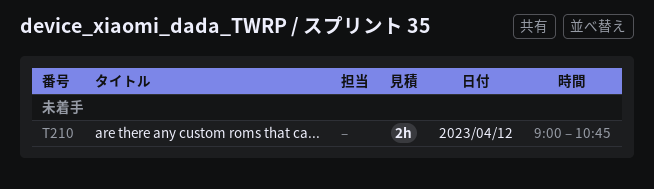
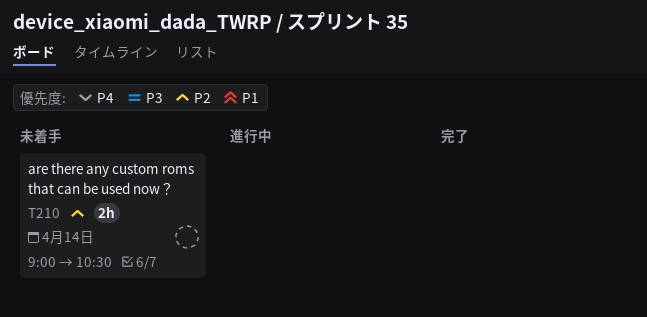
T210, day: Apr 12 -> Apr 14
T210, ends: 10:45 -> 10:30

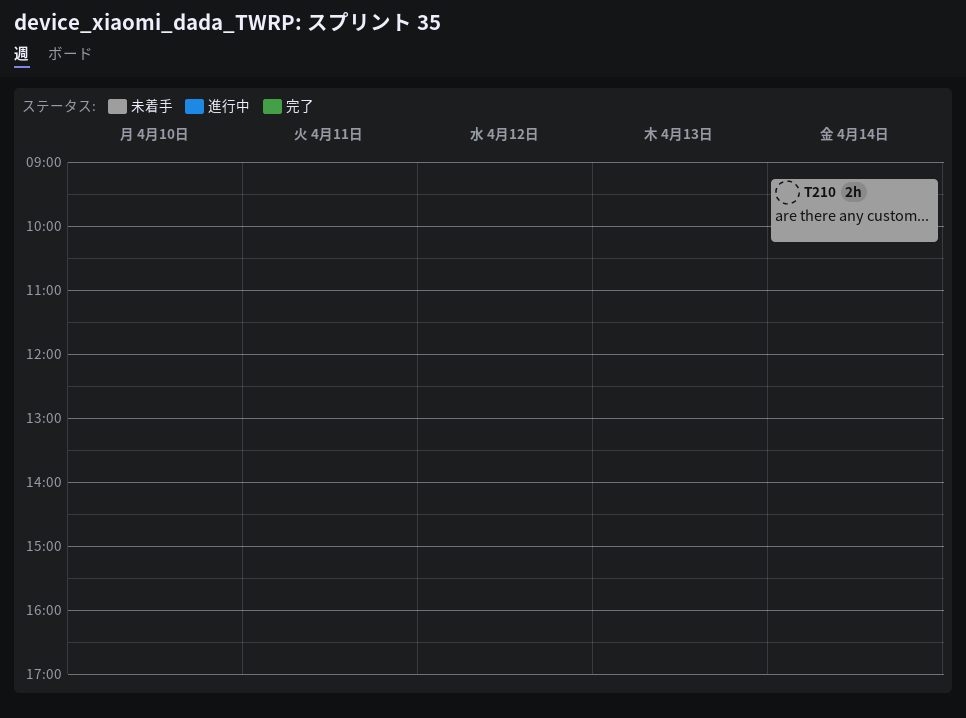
T210, begins: 09:00 -> 09:15
T210, ends: 10:30 -> 10:15

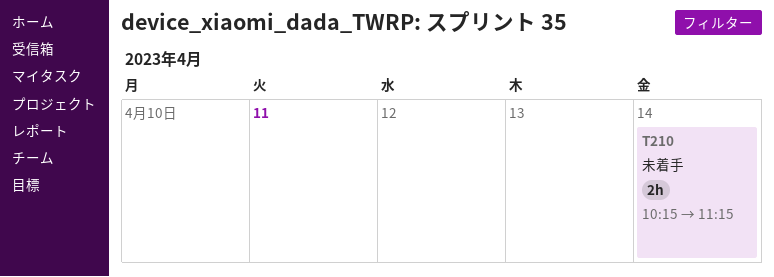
T210, begins: 09:15 -> 10:15
T210, ends: 10:15 -> 11:15

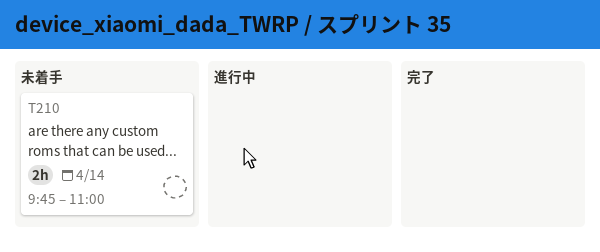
T210, begins: 10:15 -> 09:45
T210, ends: 11:15 -> 11:00

